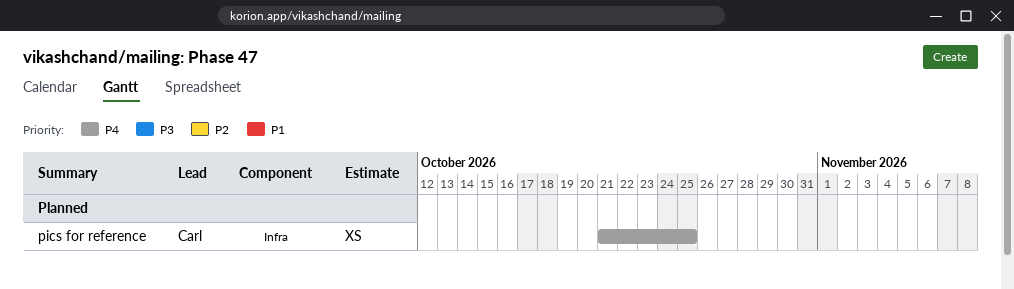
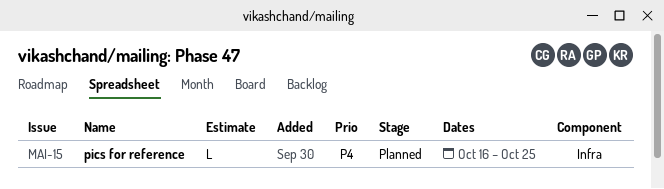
pics for reference, estimate: XS -> L
pics for reference, start: Oct 21 -> Oct 16

